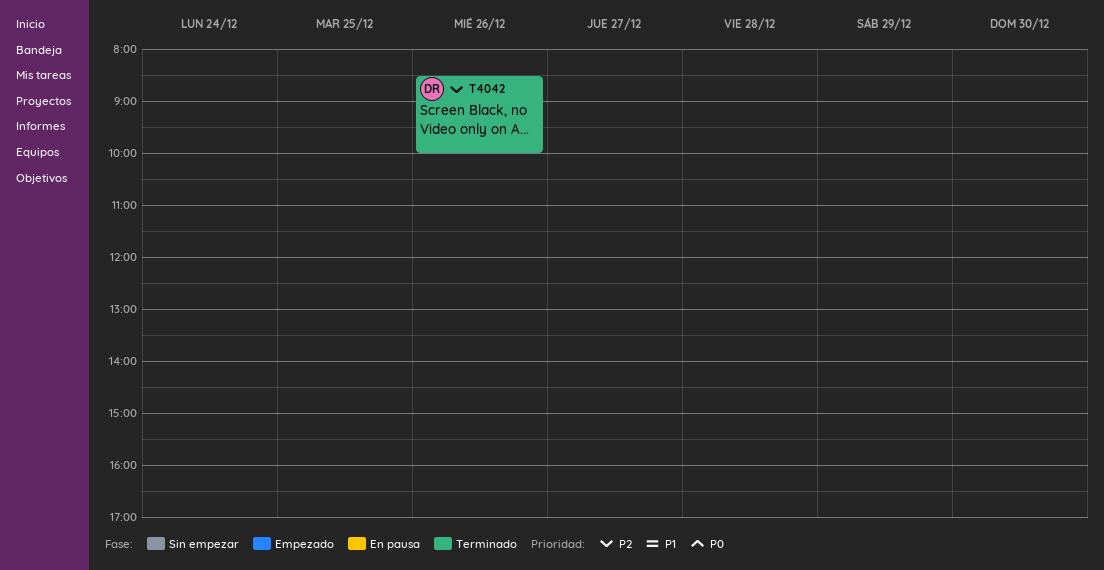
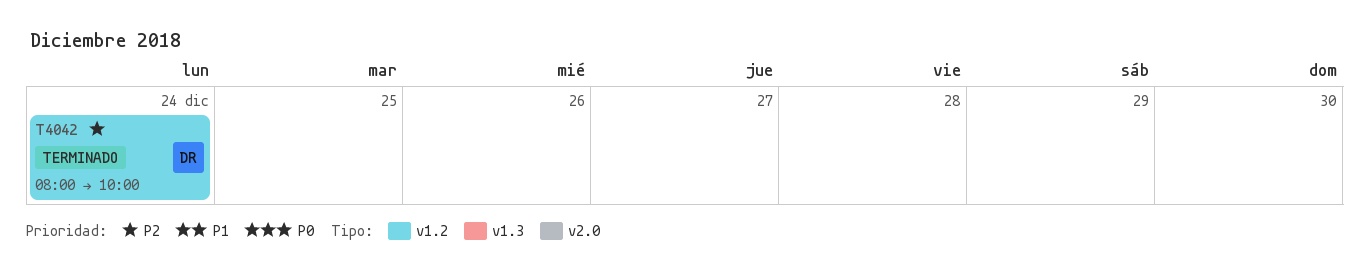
T4042, day: Dec 26 -> Dec 24
T4042, begins: 08:30 -> 08:00

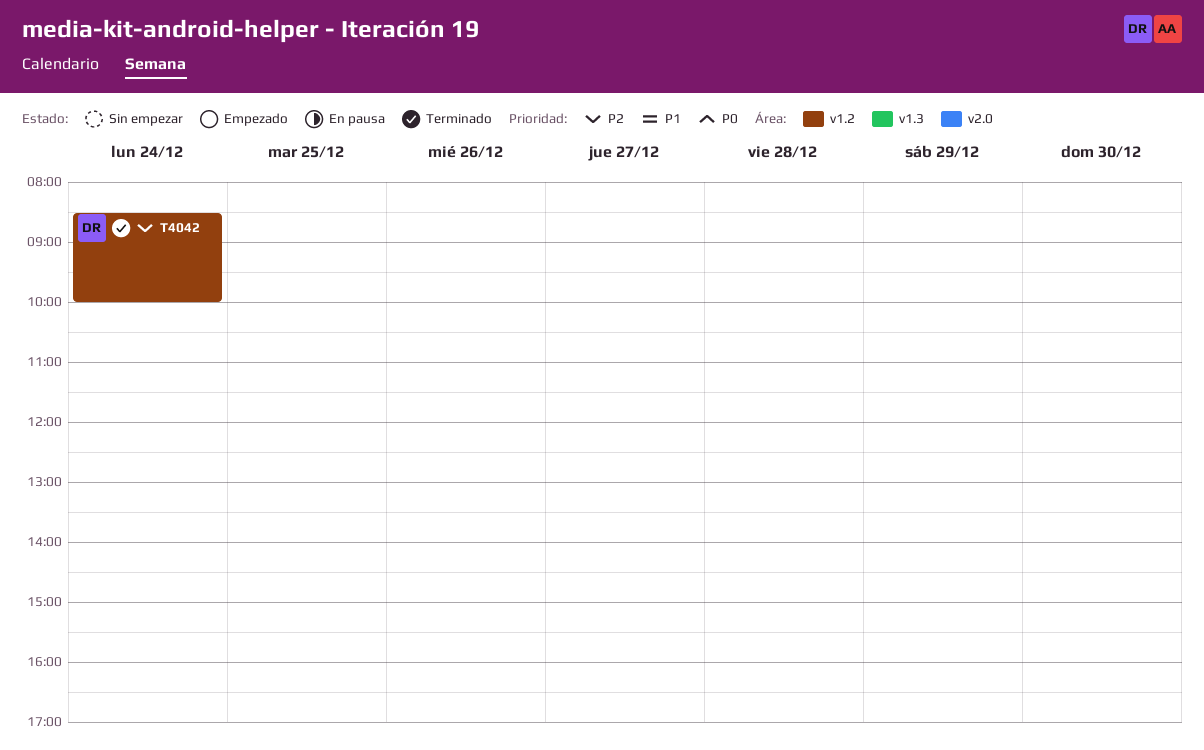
T4042, begins: 08:00 -> 08:30

